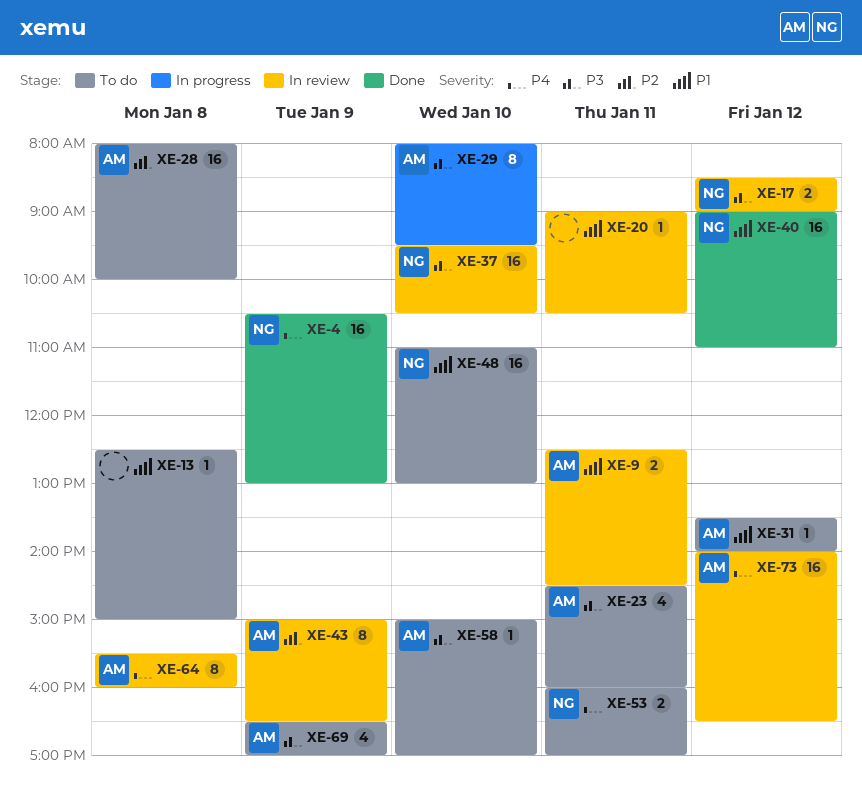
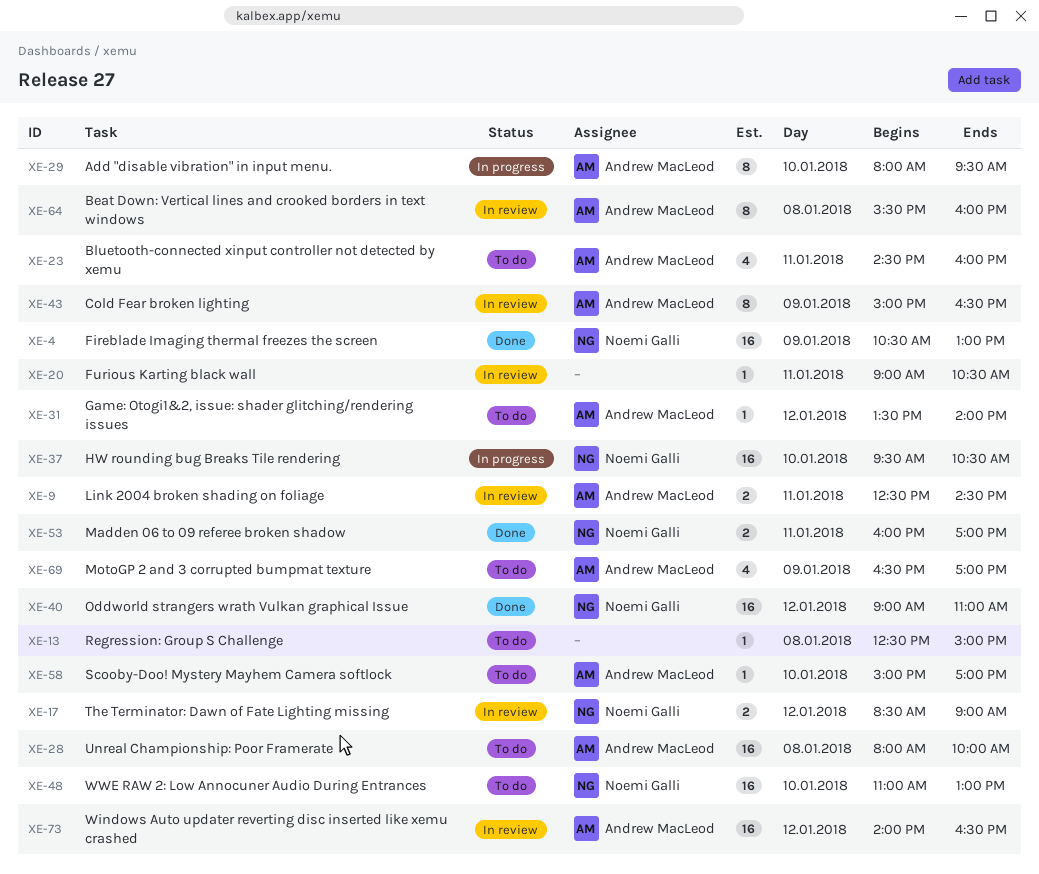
XE-37, status: In review -> In progress
XE-53, status: To do -> Done

